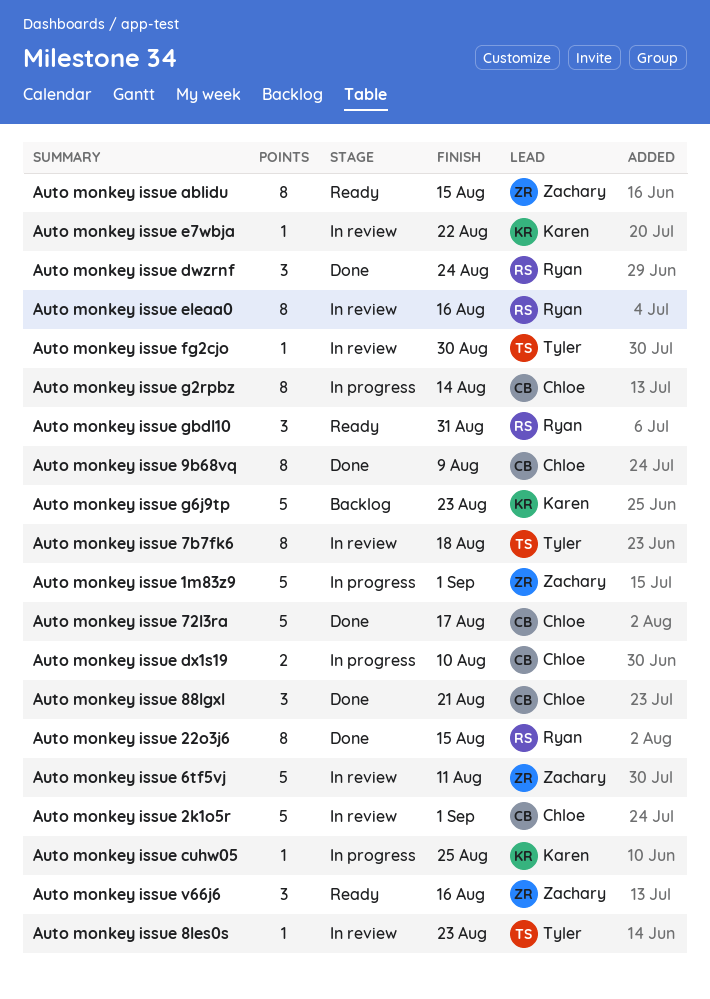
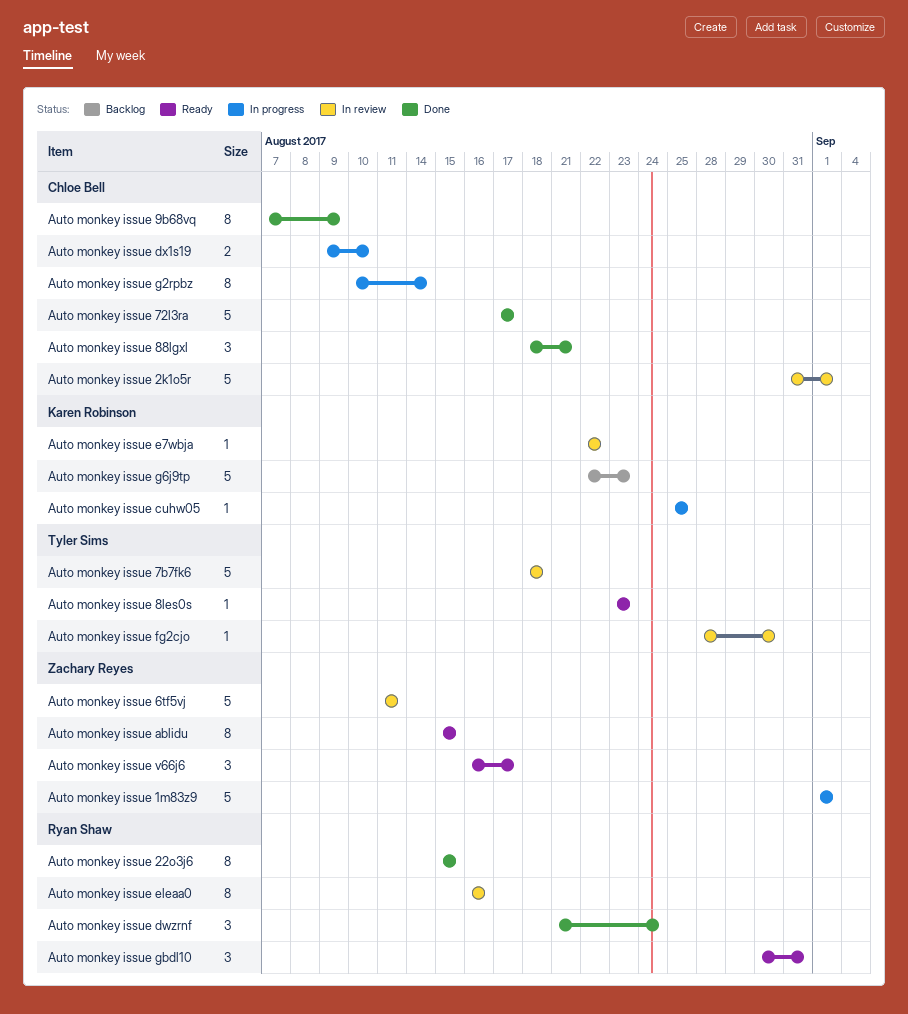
Auto monkey issue 7b7fk6, estimate: 8 -> 5
Auto monkey issue 8les0s, status: In review -> Ready
Auto monkey issue v66j6, due: Aug 16 -> Aug 17

